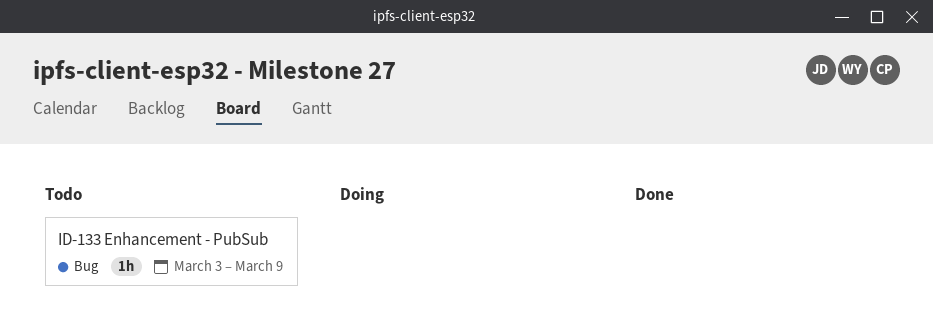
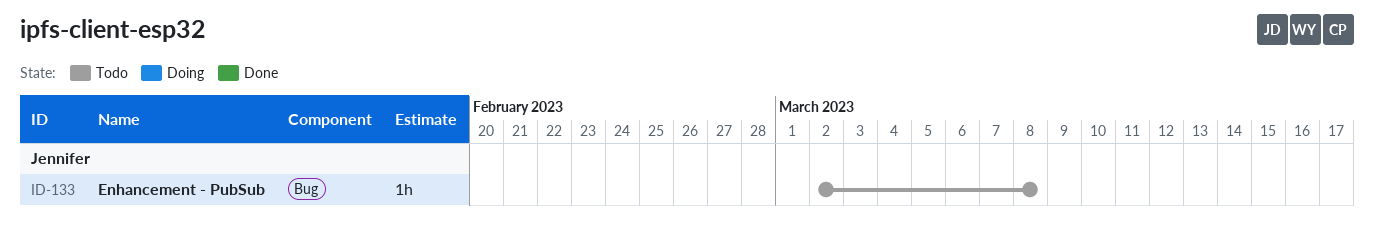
ID-133, start: Mar 3 -> Mar 2
ID-133, due: Mar 9 -> Mar 8

